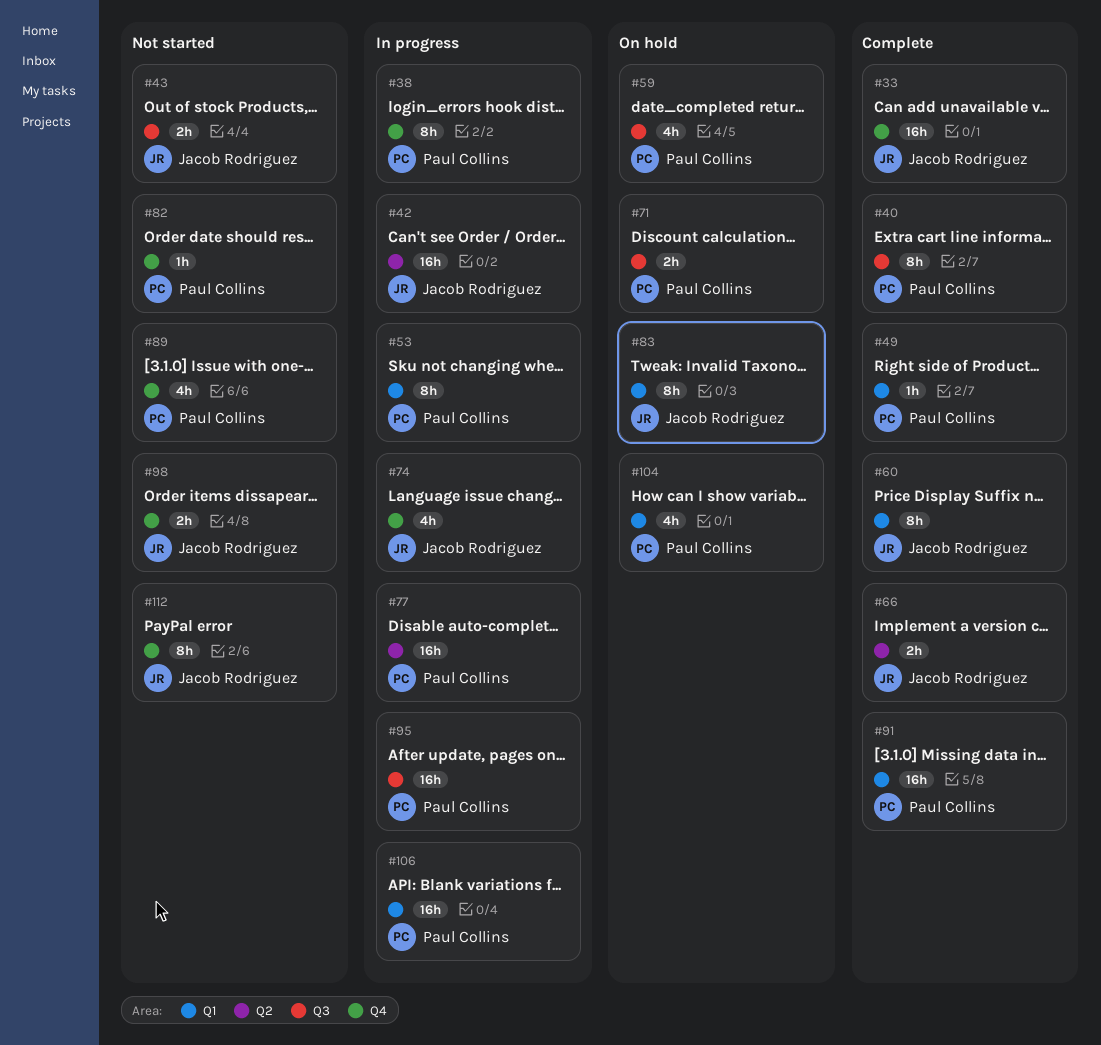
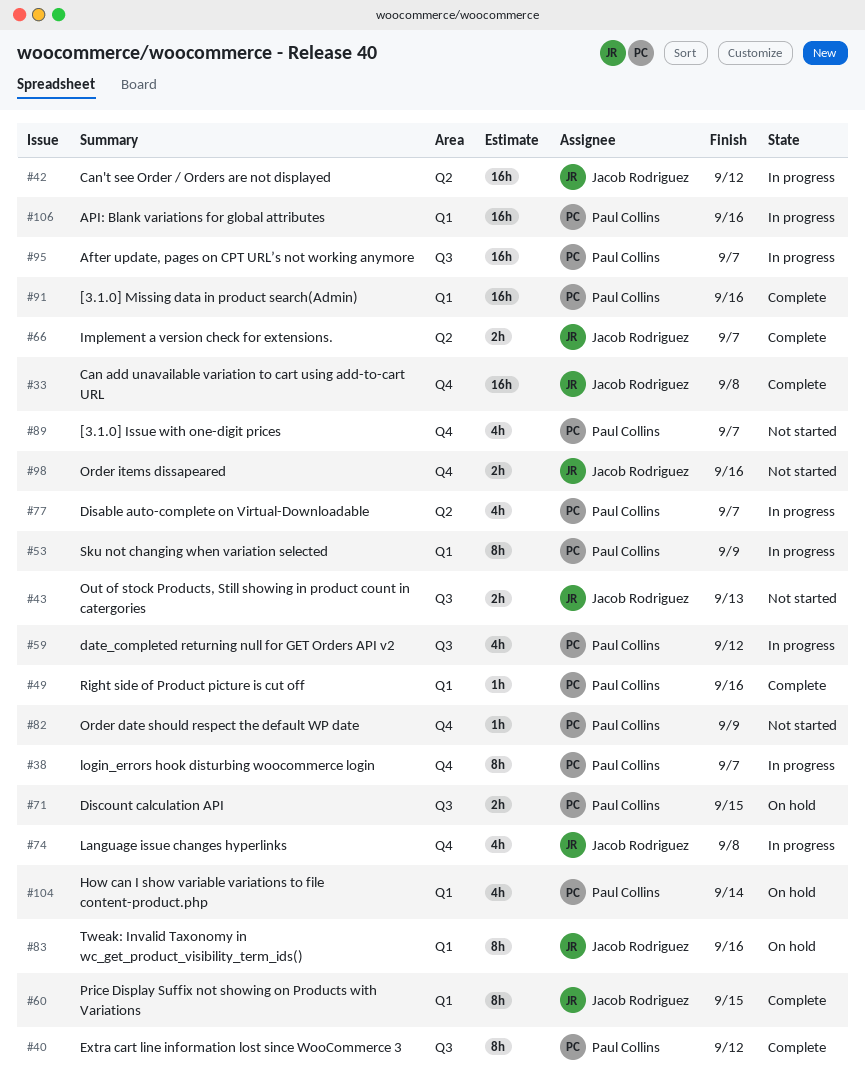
#59, status: On hold -> In progress
#77, estimate: 16h -> 4h
#112: present -> none

